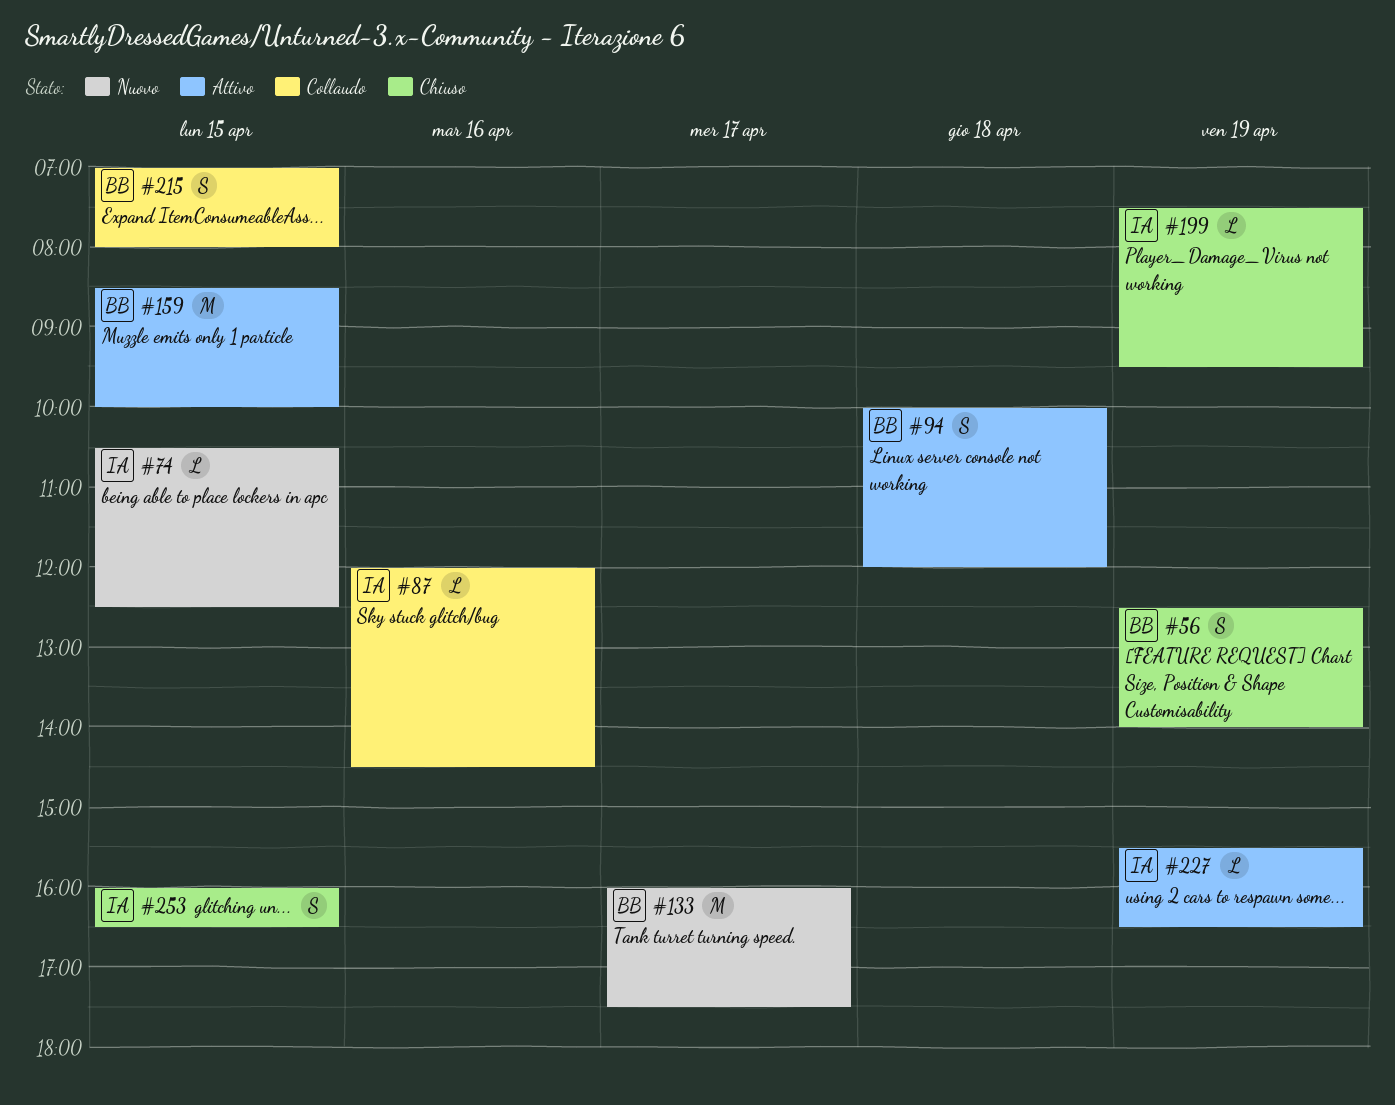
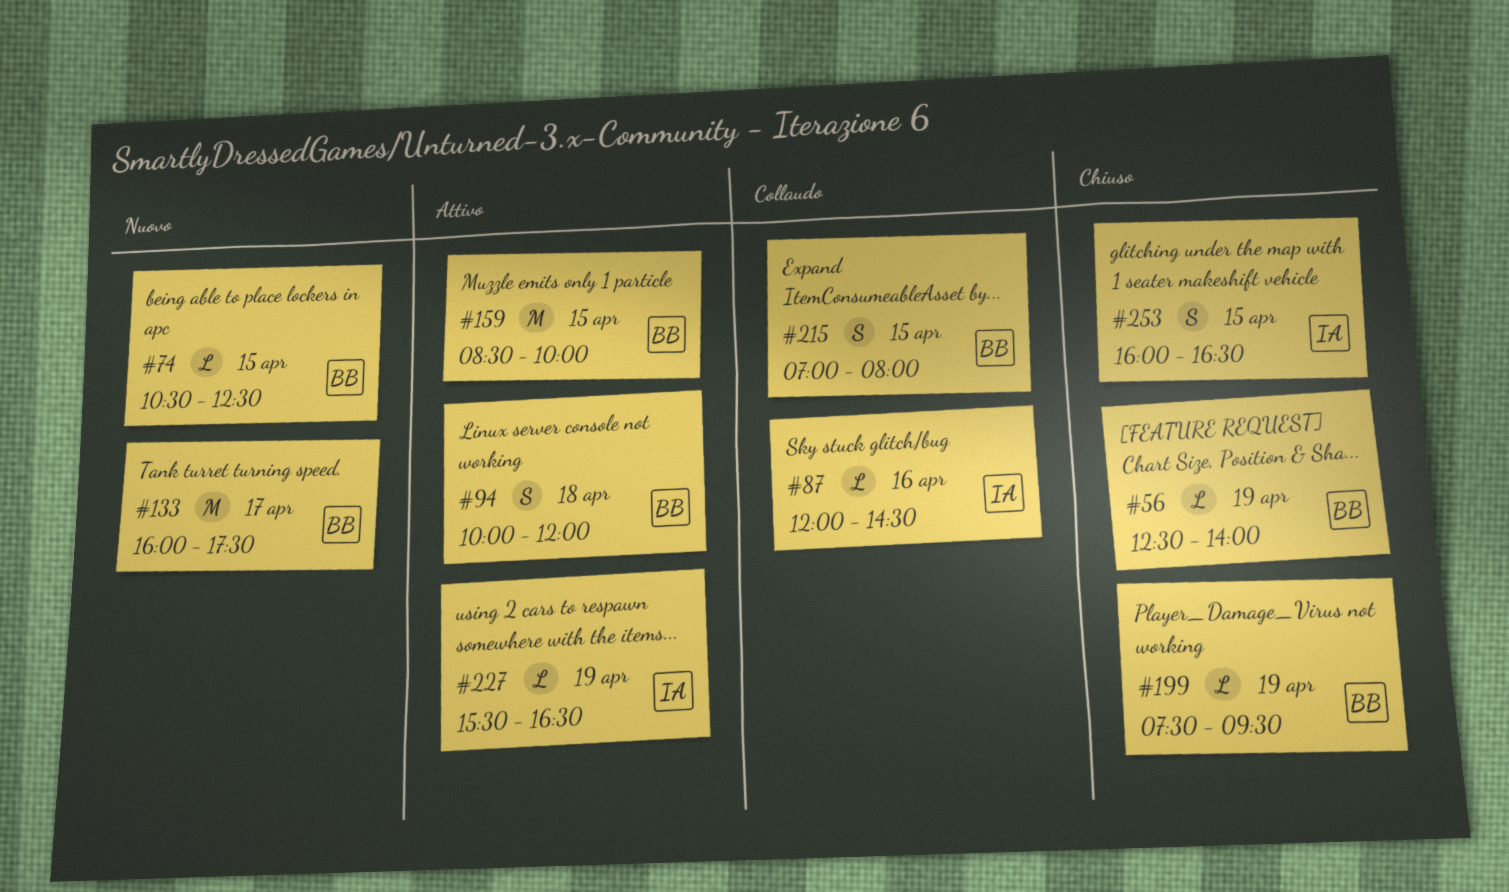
#56, estimate: S -> L
#74, owner: IA -> BB
#199, owner: IA -> BB

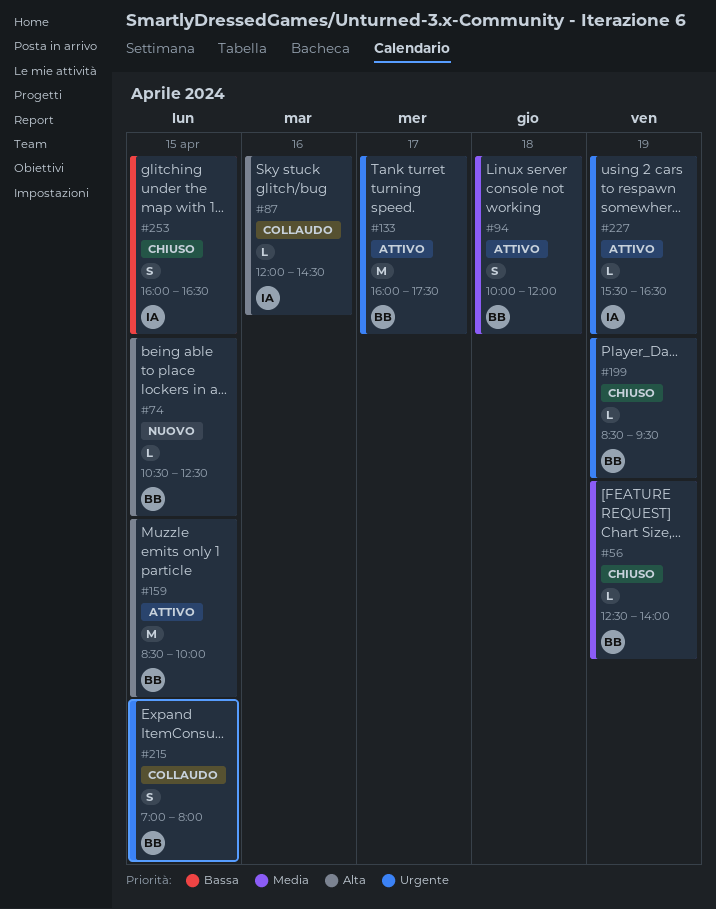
#133, status: Nuovo -> Attivo
#199, begins: 07:30 -> 08:30

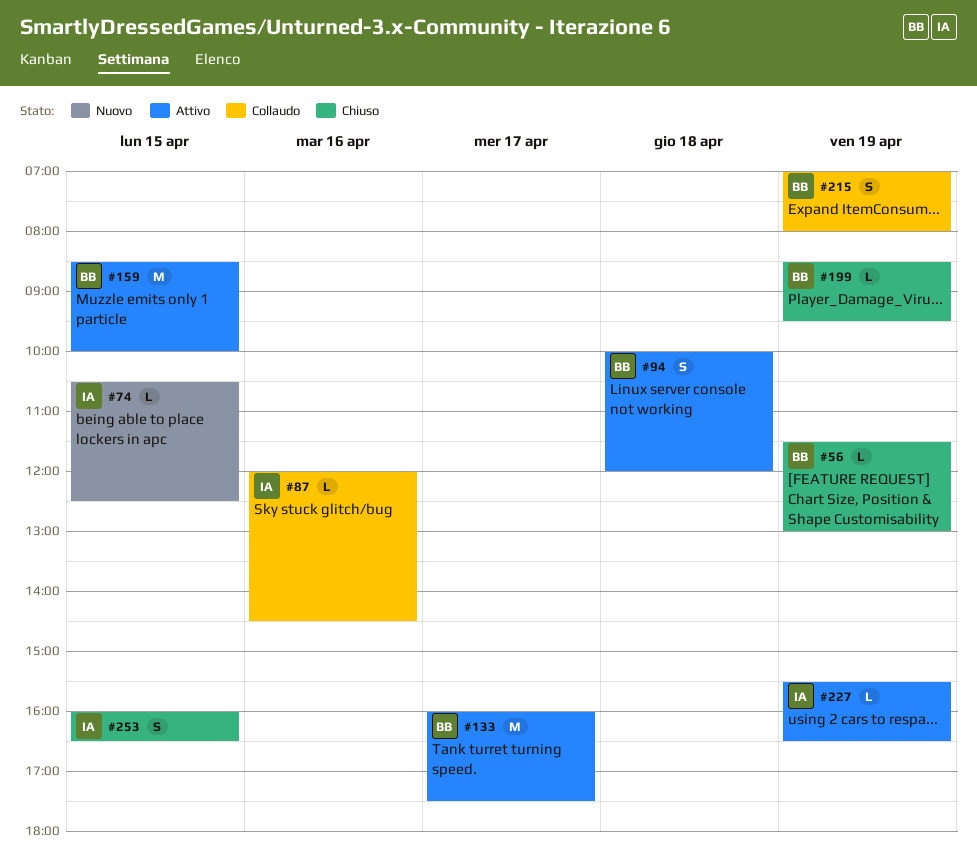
#56, begins: 12:30 -> 11:30
#56, ends: 14:00 -> 13:00
#74, owner: BB -> IA
#215, day: Apr 15 -> Apr 19

